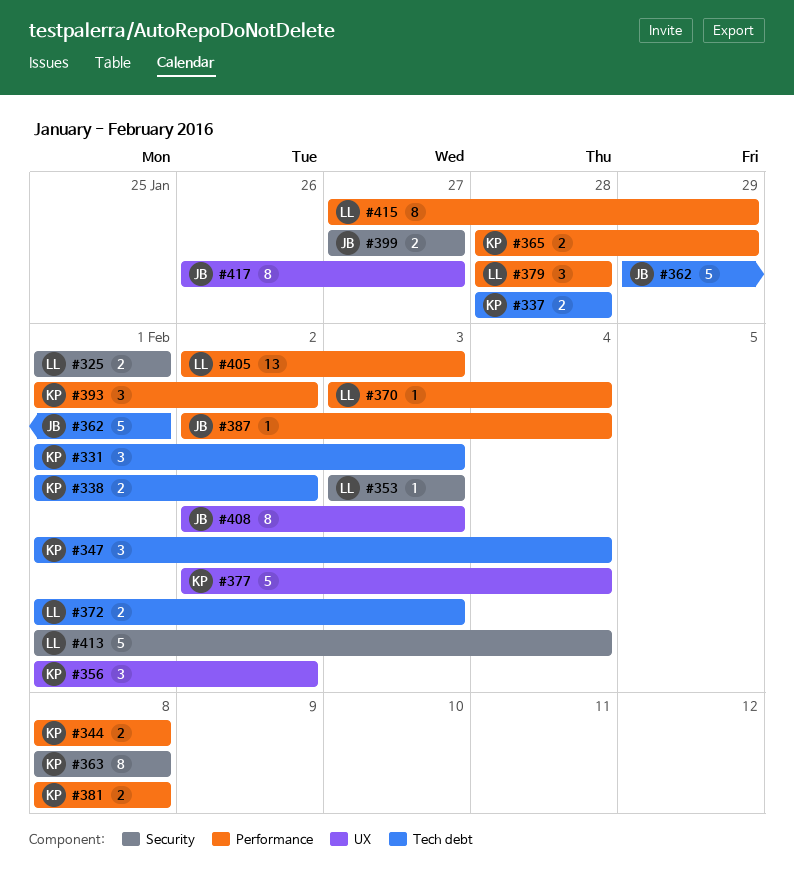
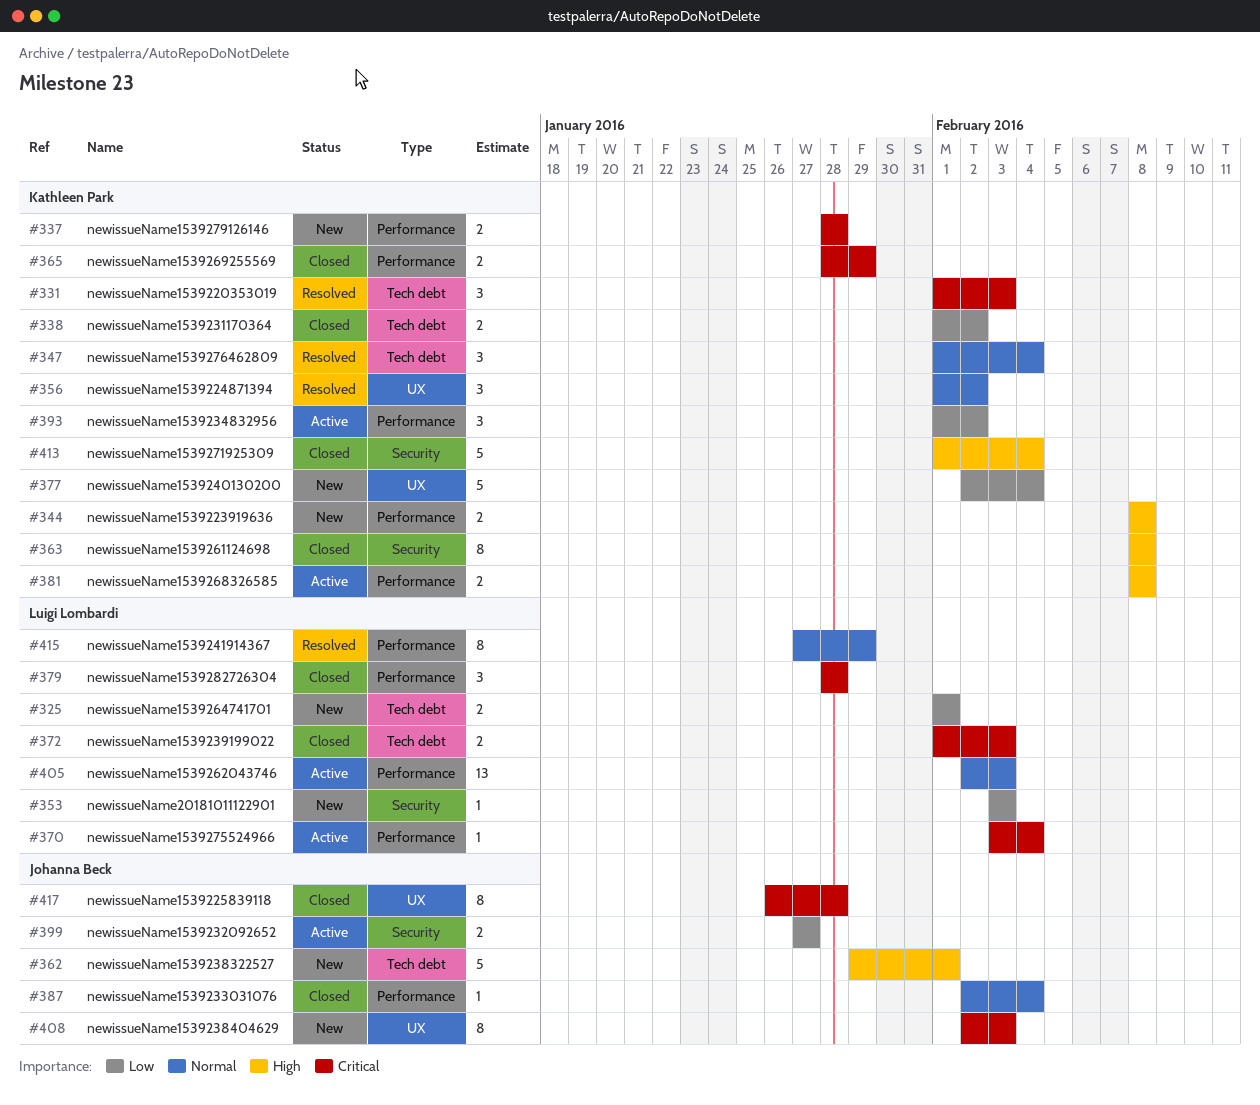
#325, label: Security -> Tech debt
#337, label: Tech debt -> Performance
#413, owner: Luigi Lombardi -> Kathleen Park
#417, due: Jan 27 -> Jan 28

